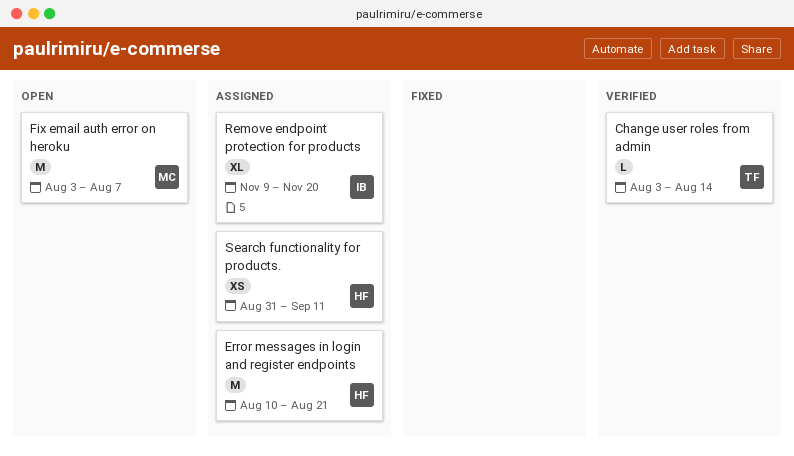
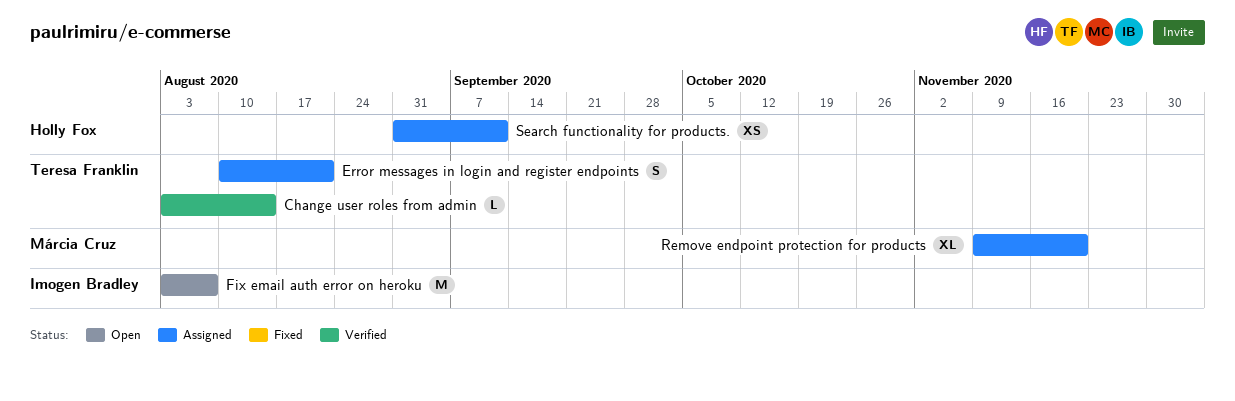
Error messages in login and register endpoints, owner: Holly Fox -> Teresa Franklin
Error messages in login and register endpoints, estimate: M -> S
Fix email auth error on heroku, owner: Márcia Cruz -> Imogen Bradley
Remove endpoint protection for products, owner: Imogen Bradley -> Márcia Cruz

